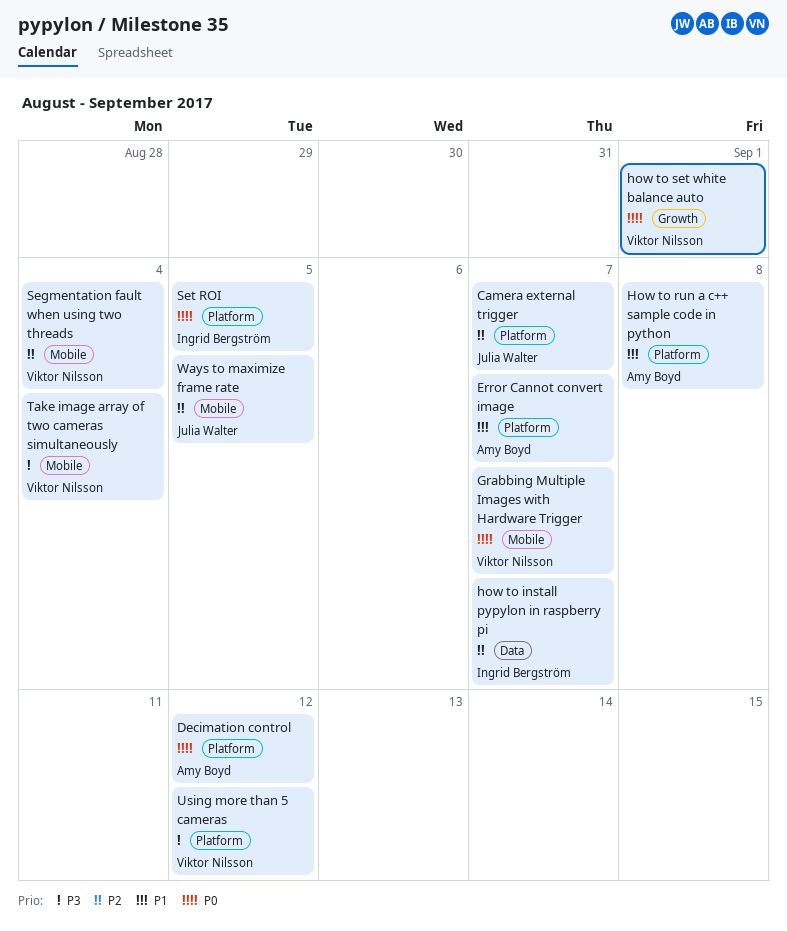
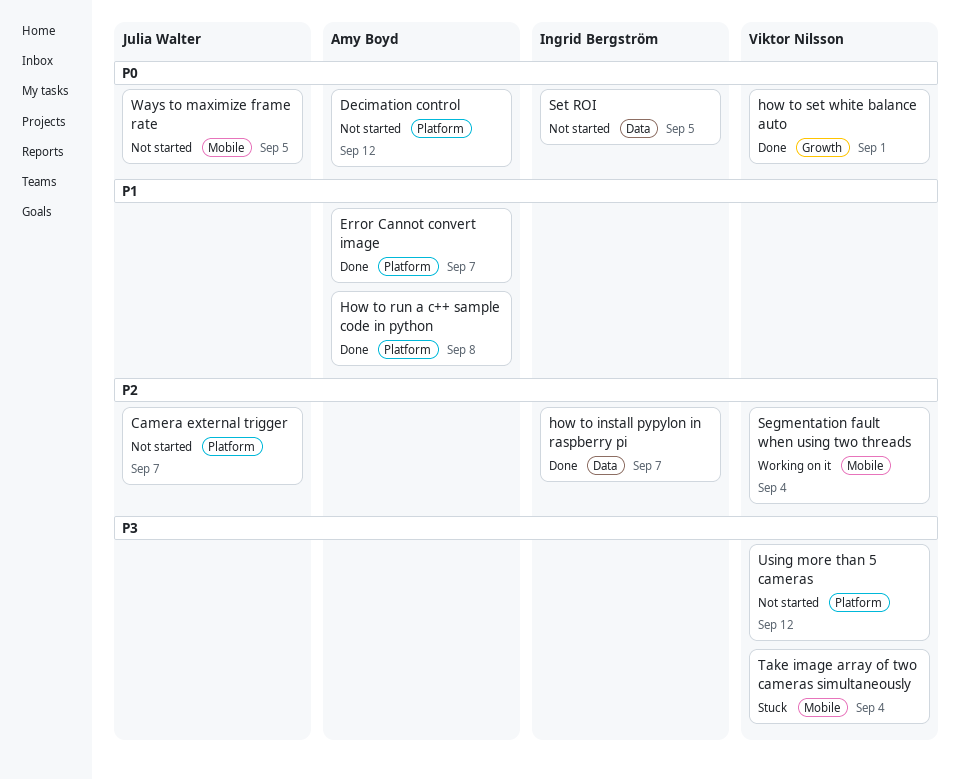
Grabbing Multiple Images with Hardware Trigger: present -> none
Set ROI, label: Platform -> Data
Ways to maximize frame rate, priority: P2 -> P0

